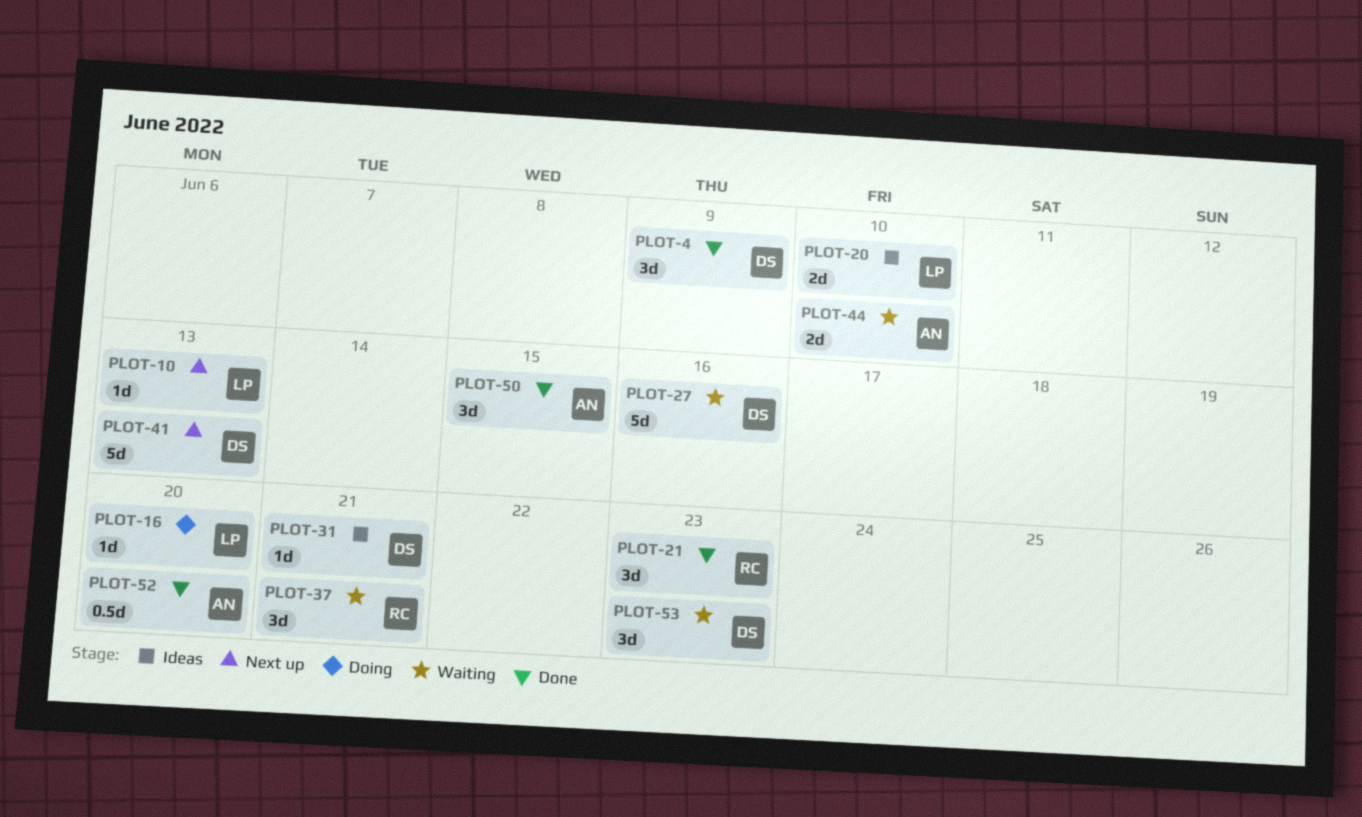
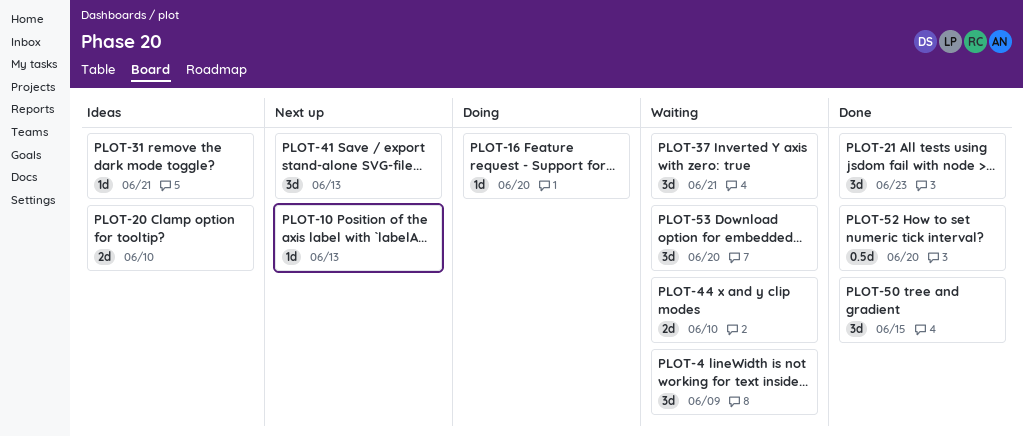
PLOT-4, status: Done -> Waiting
PLOT-27: present -> none
PLOT-41, estimate: 5d -> 3d
PLOT-53, due: Jun 23 -> Jun 20

